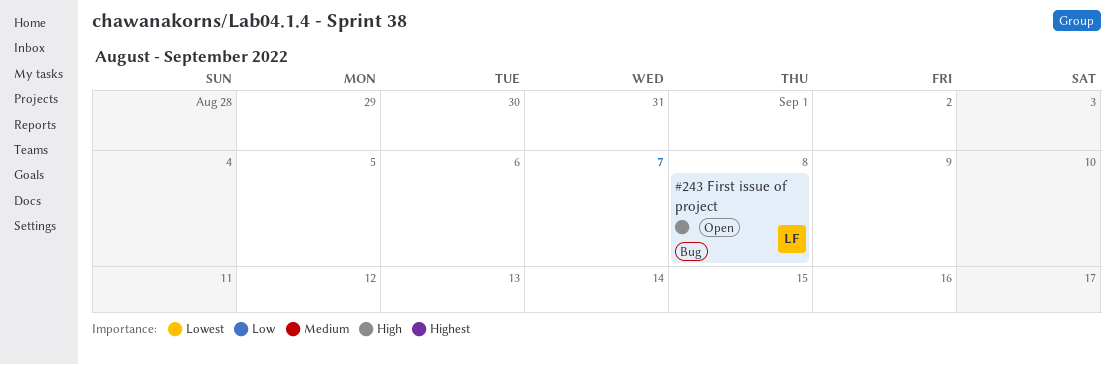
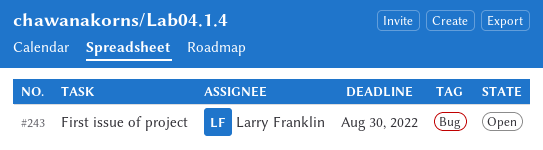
#243, due: Sep 8 -> Aug 30

